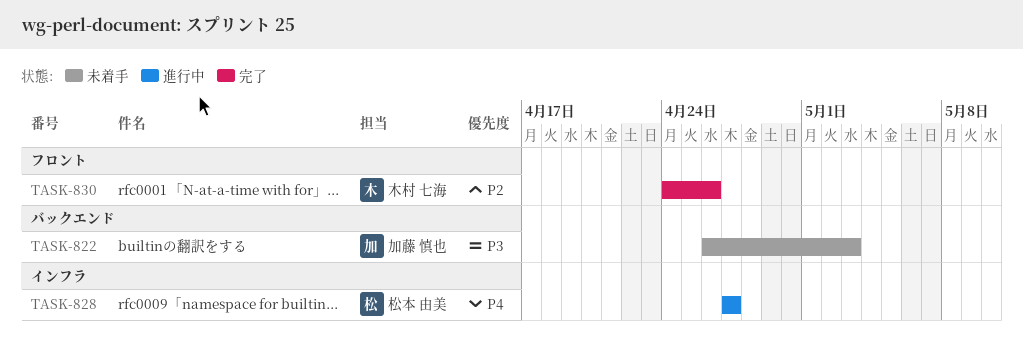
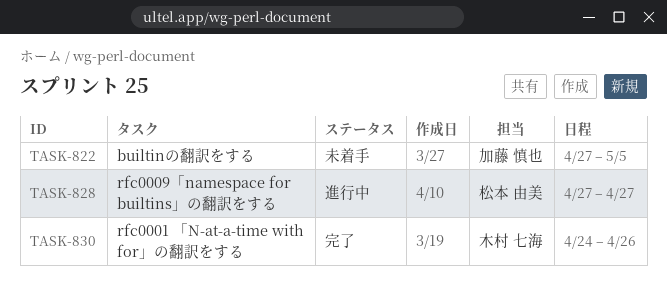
TASK-822, start: Apr 26 -> Apr 27
TASK-822, due: May 3 -> May 5

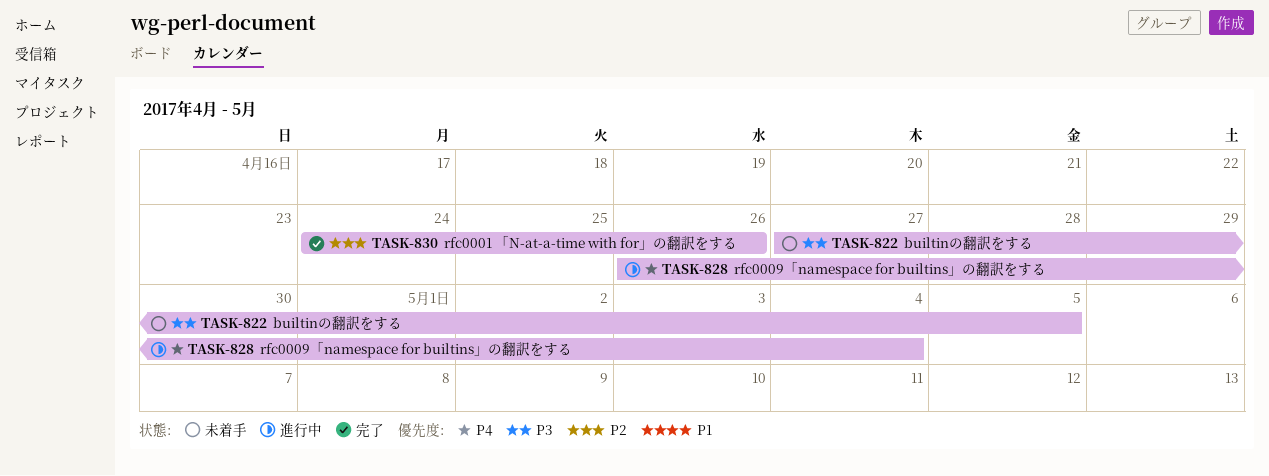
TASK-828, start: Apr 27 -> Apr 26
TASK-828, due: Apr 27 -> May 4

